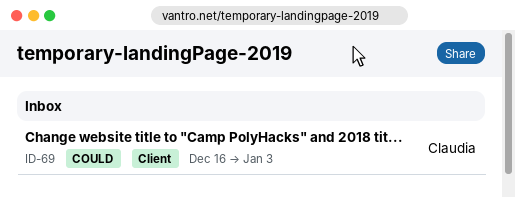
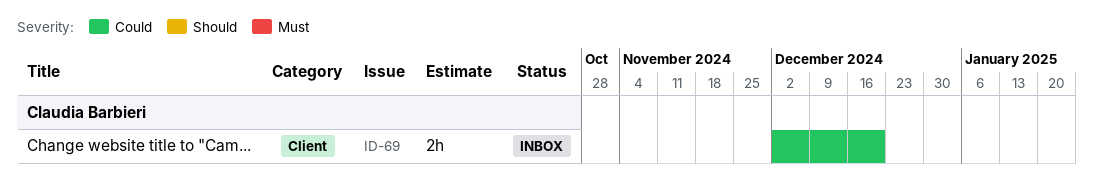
ID-69, start: Dec 16 -> Dec 2
ID-69, due: Jan 3 -> Dec 20

